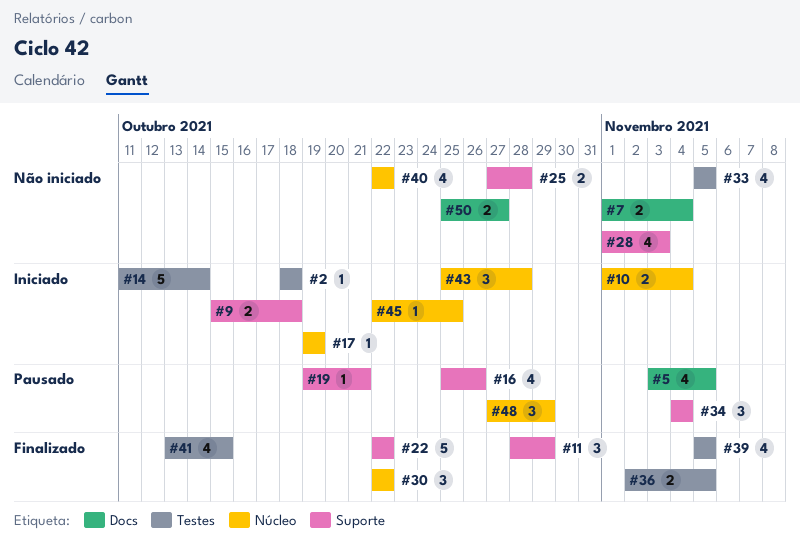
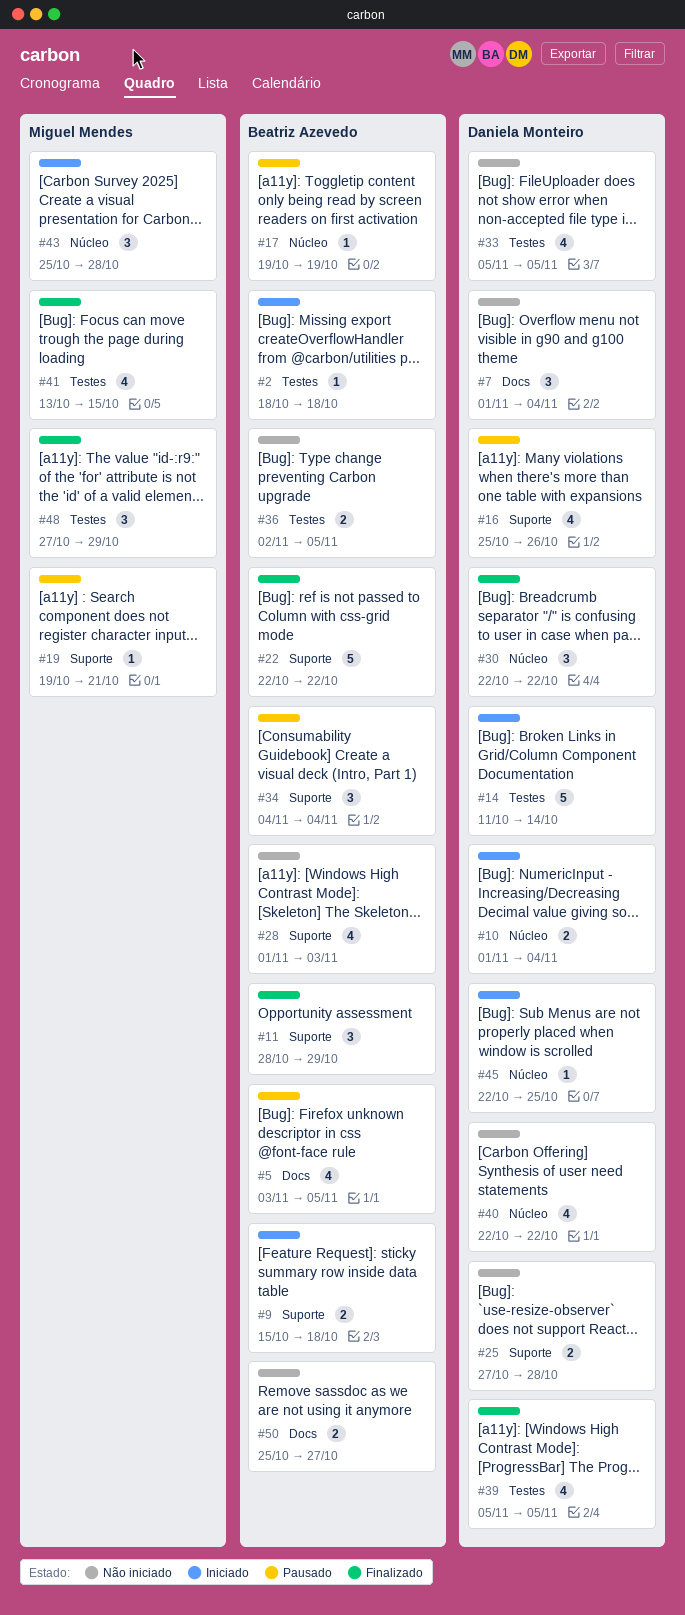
#7, estimate: 2 -> 3
#17, status: Iniciado -> Pausado
#36, status: Finalizado -> Não iniciado
#48, status: Pausado -> Finalizado
#48, label: Núcleo -> Testes

